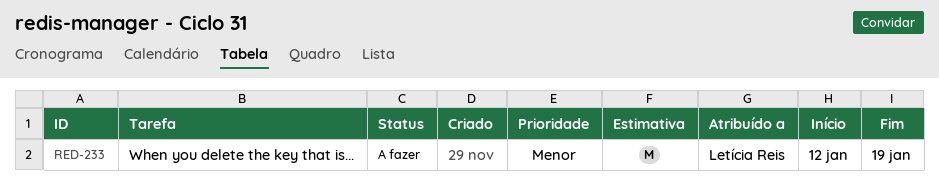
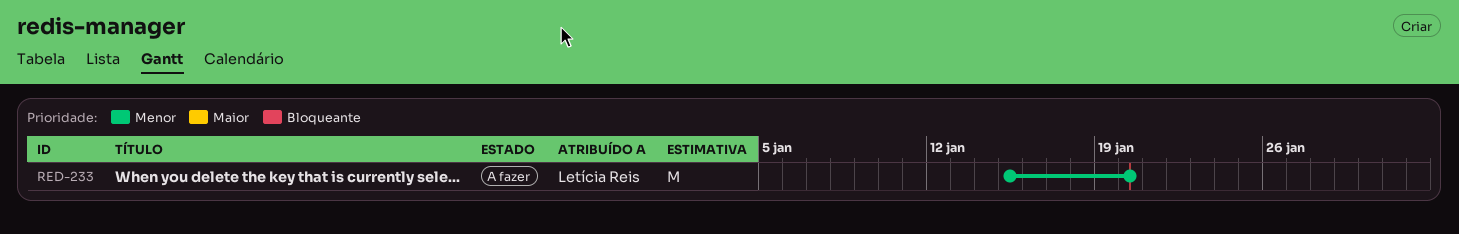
RED-233, start: Jan 12 -> Jan 15
RED-233, due: Jan 19 -> Jan 20

